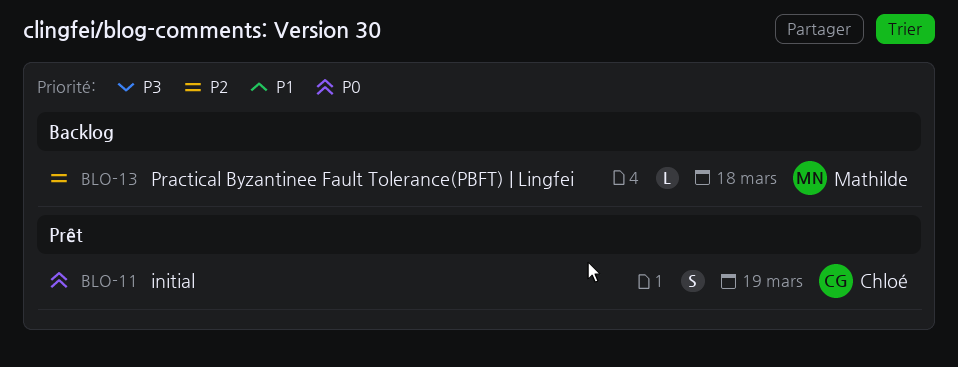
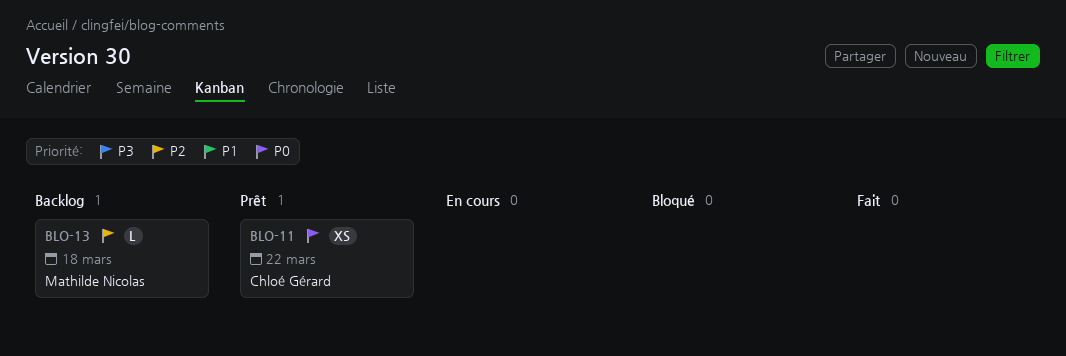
BLO-11, estimate: S -> XS
BLO-11, due: Mar 19 -> Mar 22

